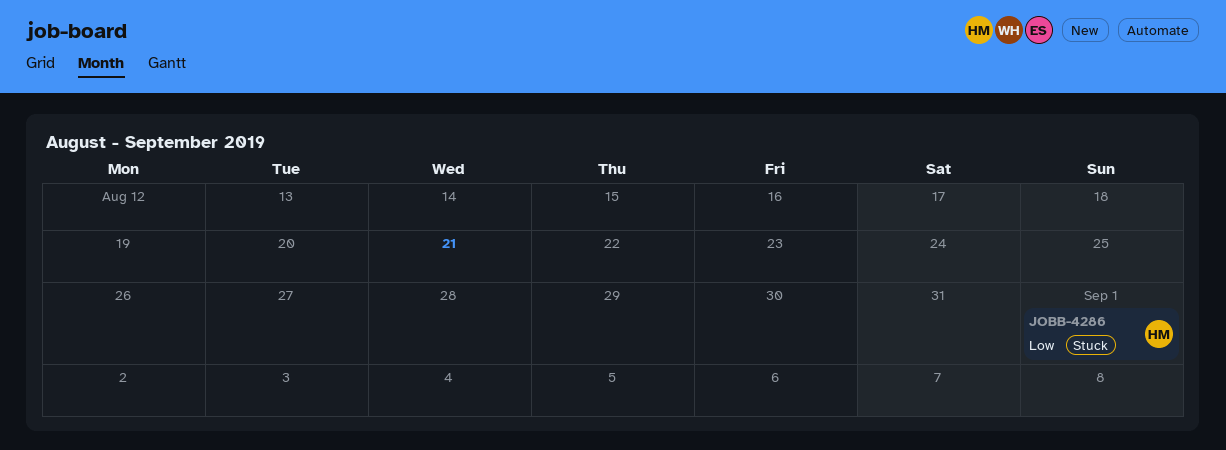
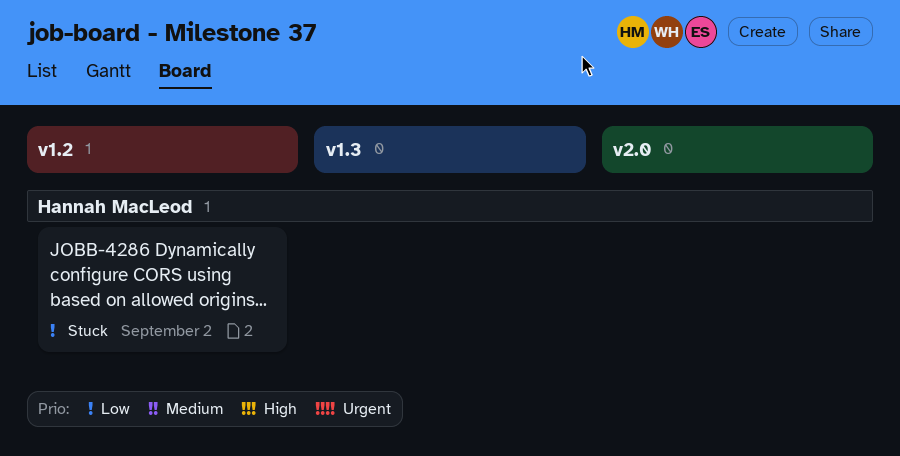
JOBB-4286, due: Sep 1 -> Sep 2

